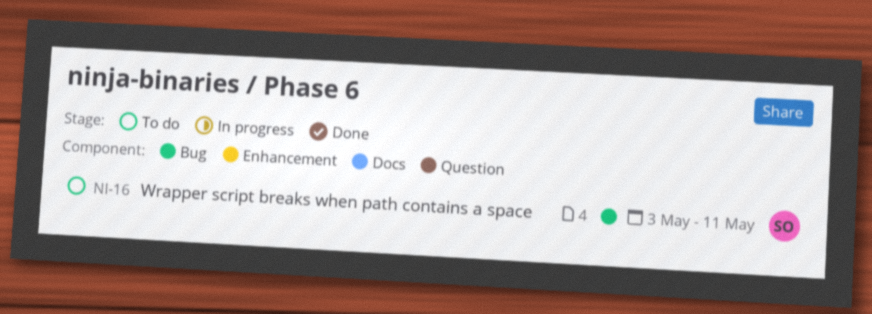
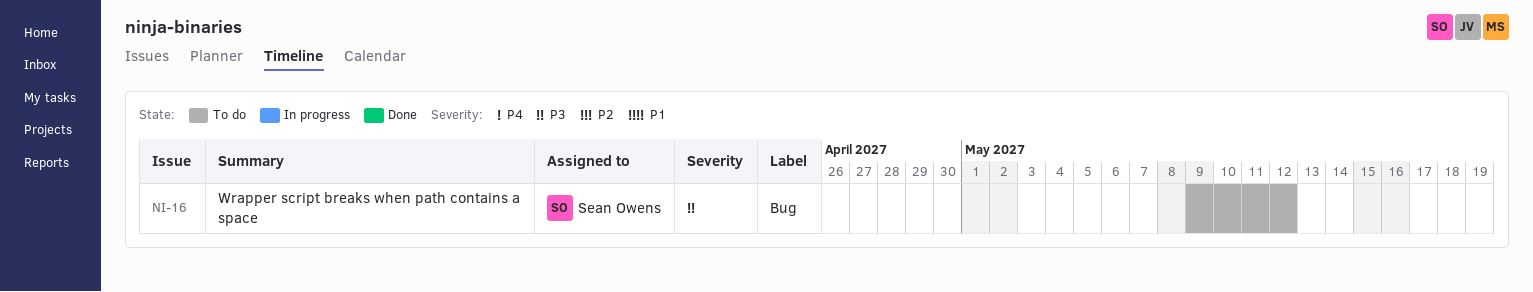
NI-16, start: May 3 -> May 9
NI-16, due: May 11 -> May 12

